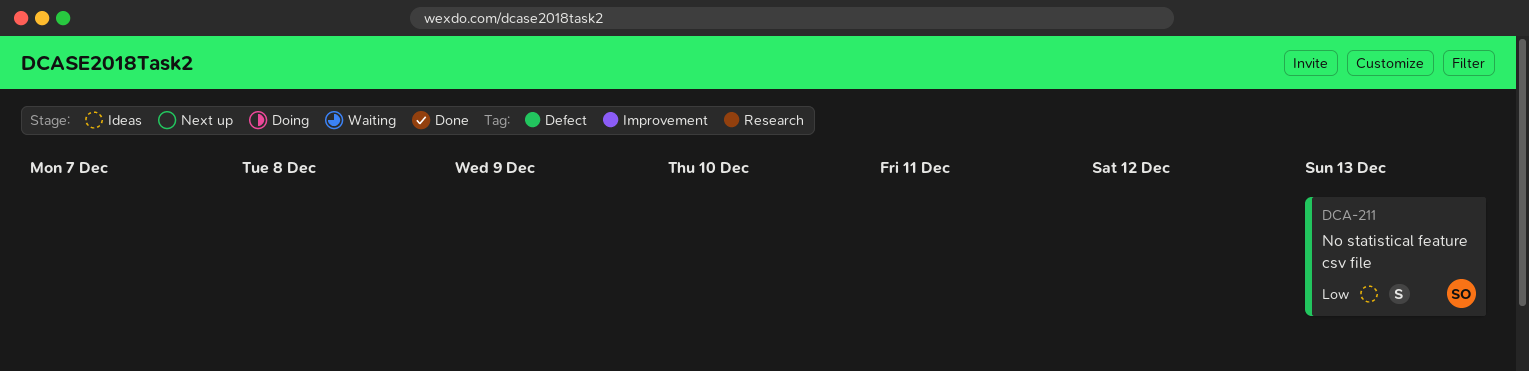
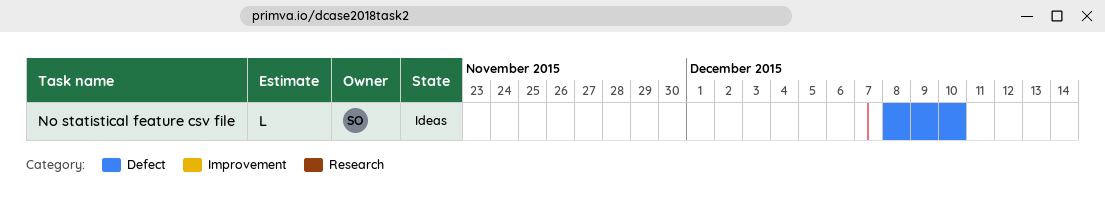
No statistical feature csv file, estimate: S -> L
No statistical feature csv file, due: Dec 13 -> Dec 10

